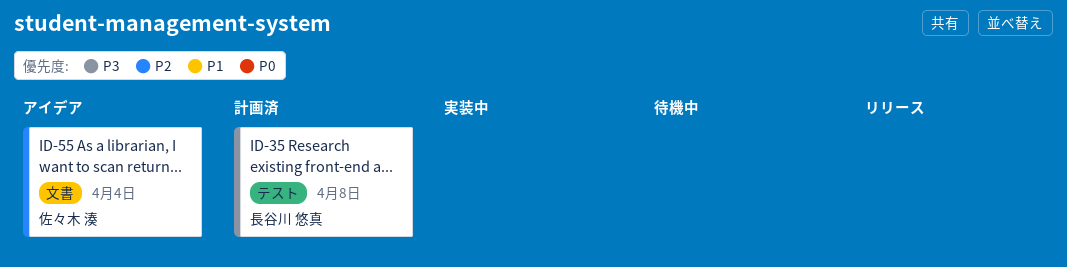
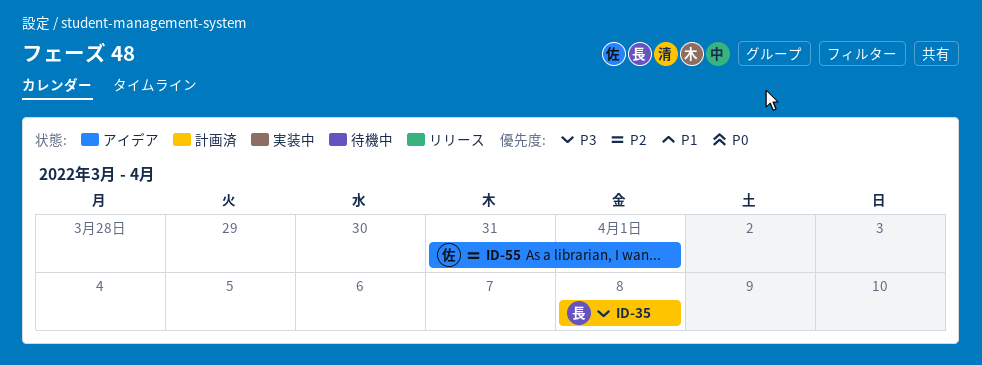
ID-55, due: Apr 4 -> Apr 1

